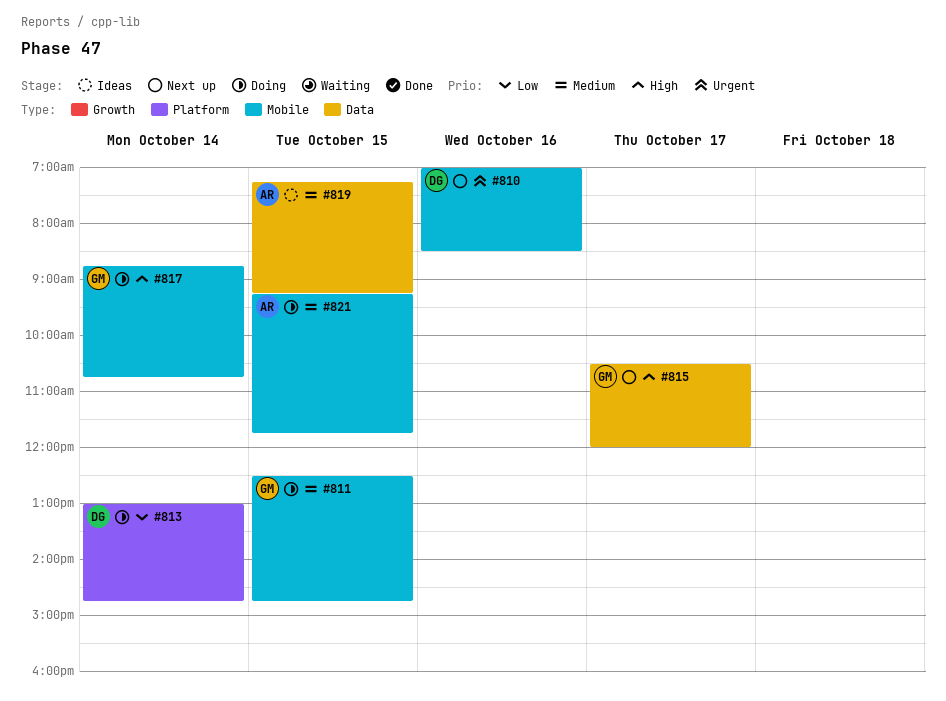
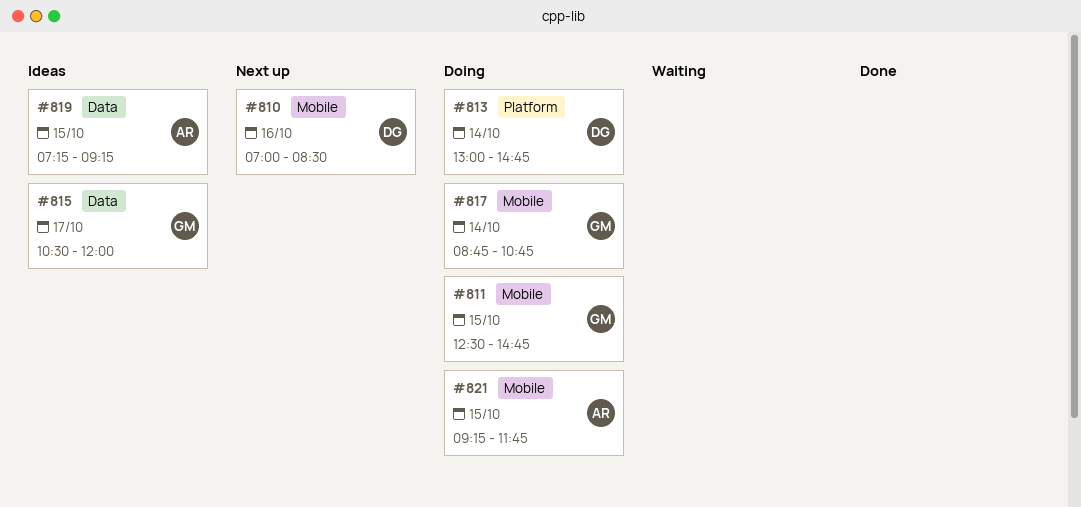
#815, status: Next up -> Ideas

